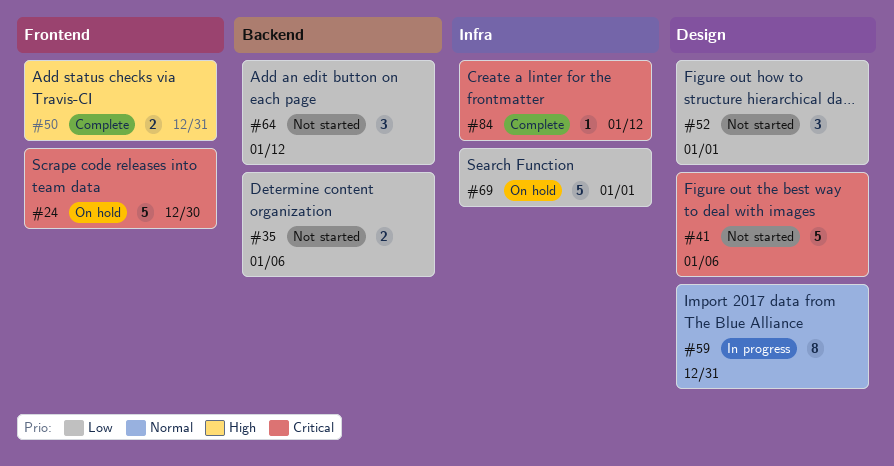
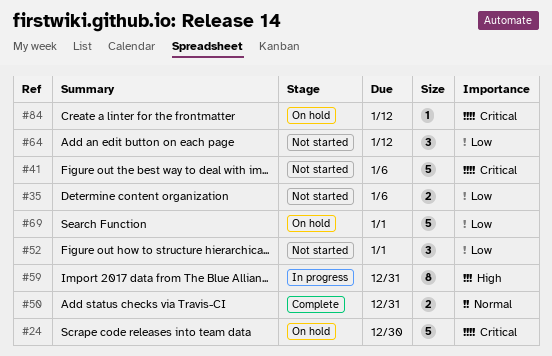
#50, priority: High -> Normal
#59, priority: Normal -> High
#84, status: Complete -> On hold

